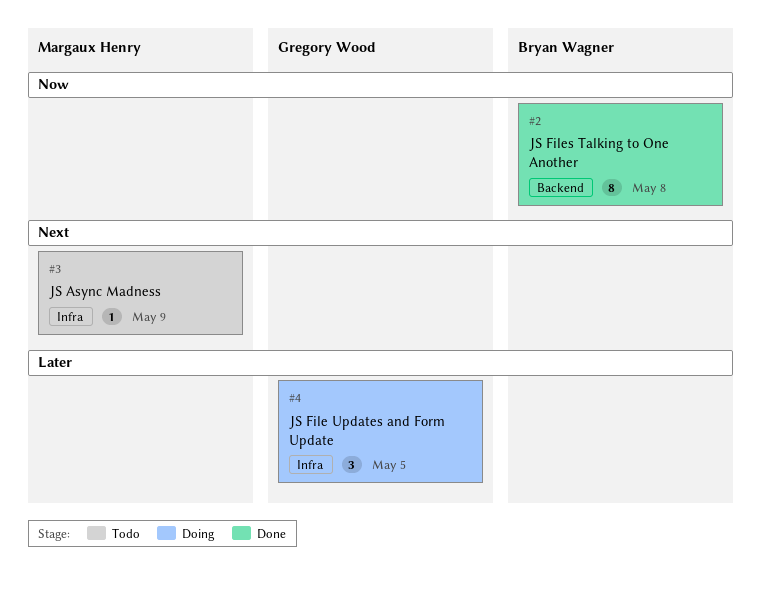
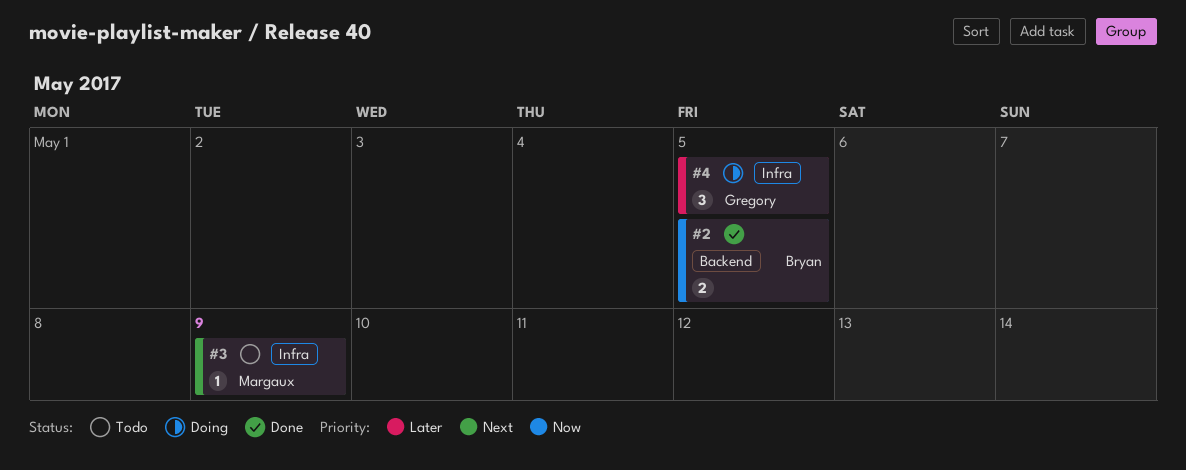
#2, estimate: 8 -> 2
#2, due: May 8 -> May 5

